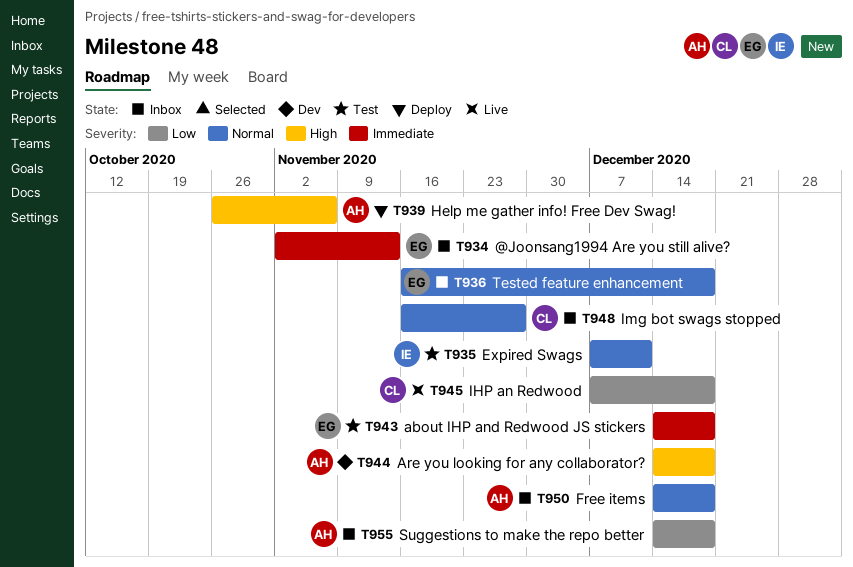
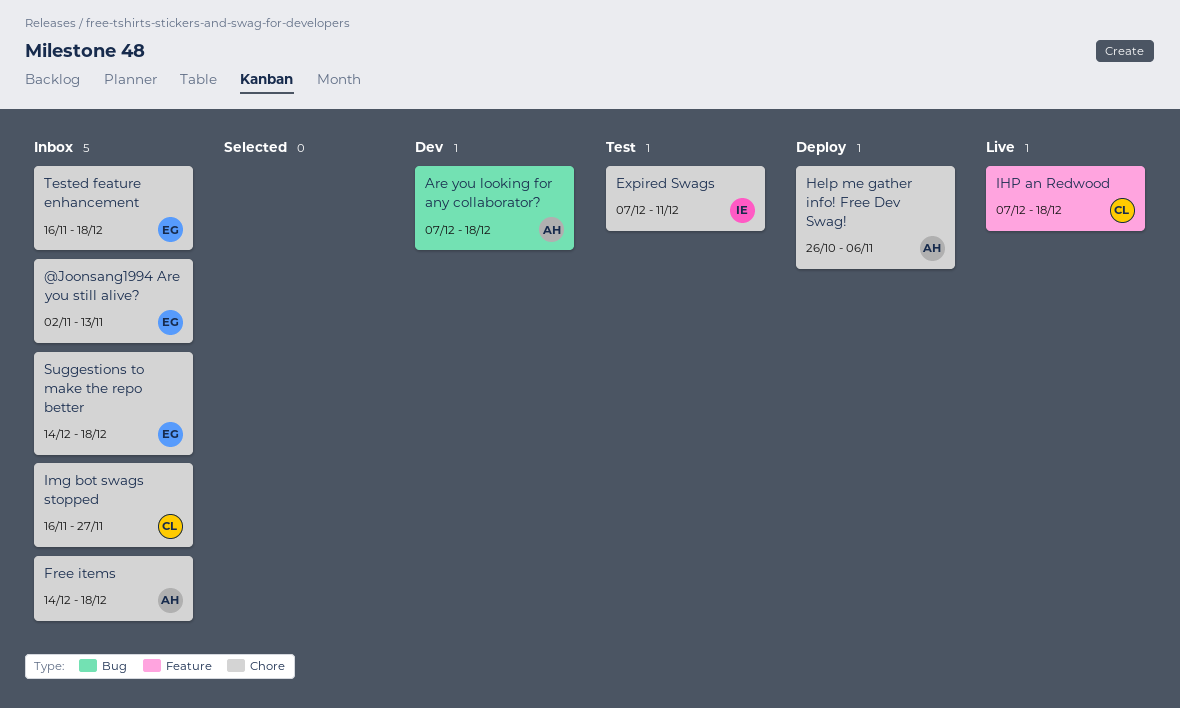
about IHP and Redwood JS stickers: present -> none
Are you looking for any collaborator?, start: Dec 14 -> Dec 7
Suggestions to make the repo better, owner: AH -> EG

